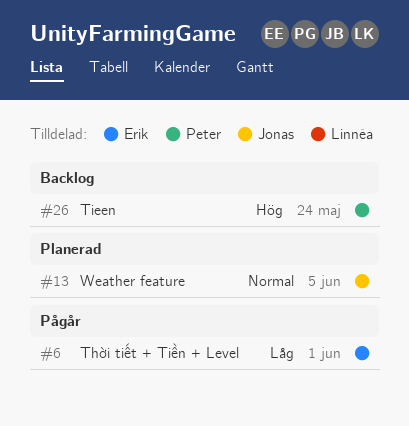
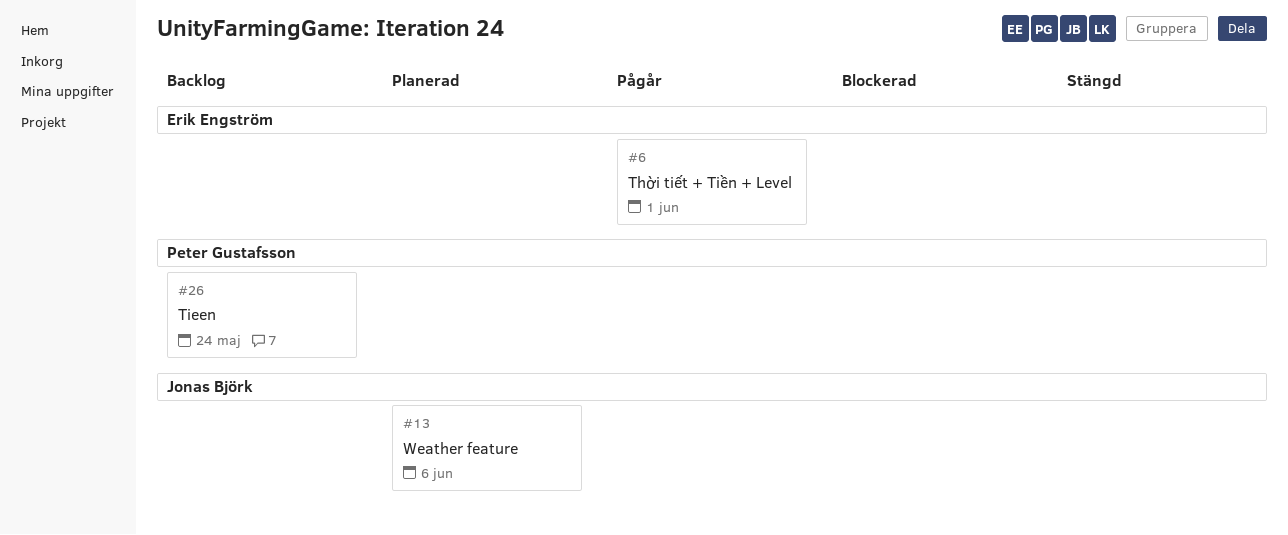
#13, due: Jun 5 -> Jun 6

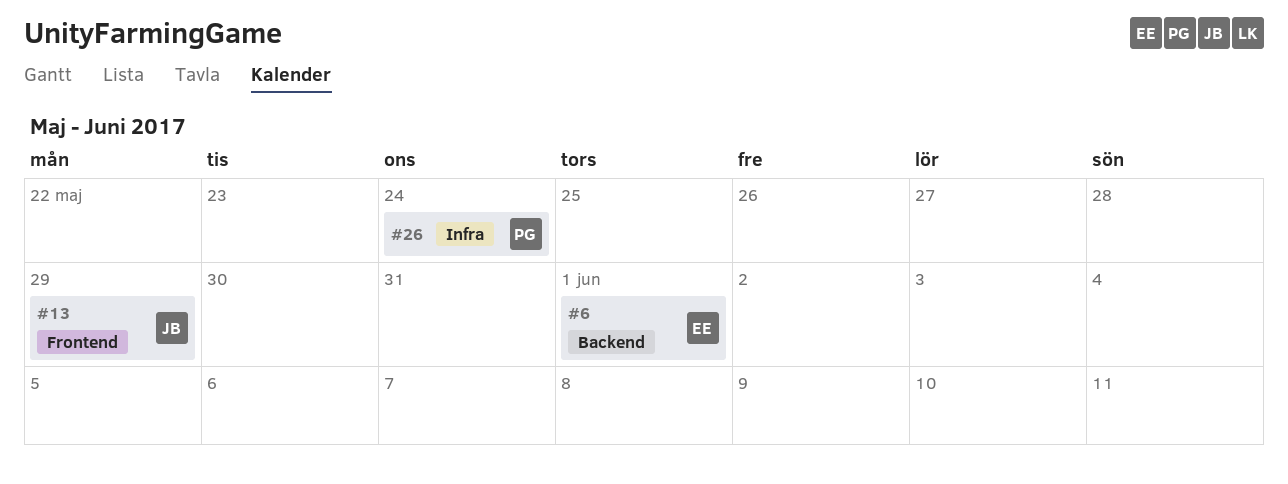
#13, due: Jun 6 -> May 29

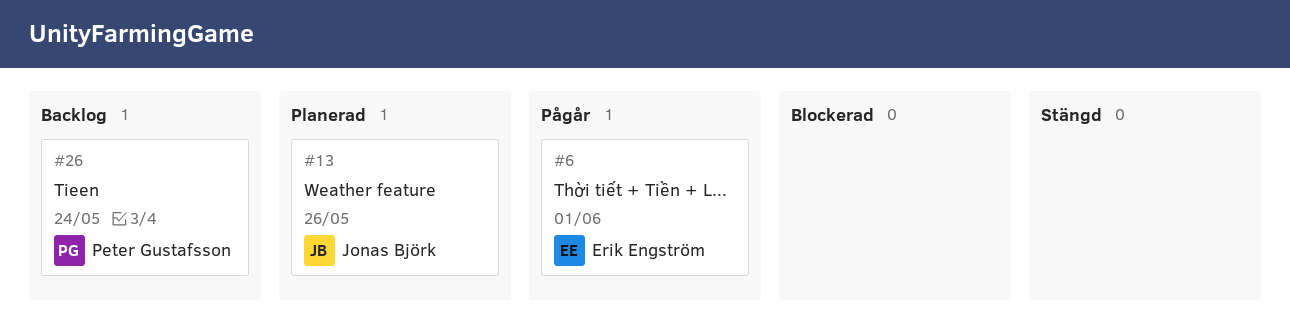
#13, due: May 29 -> May 26

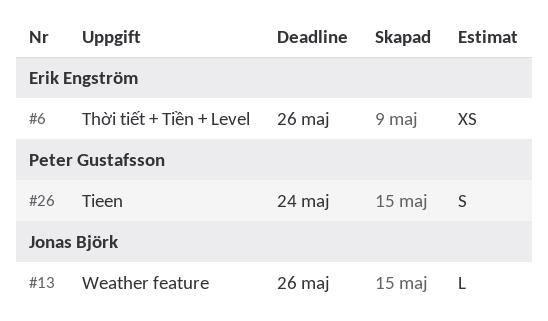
#6, due: Jun 1 -> May 26

